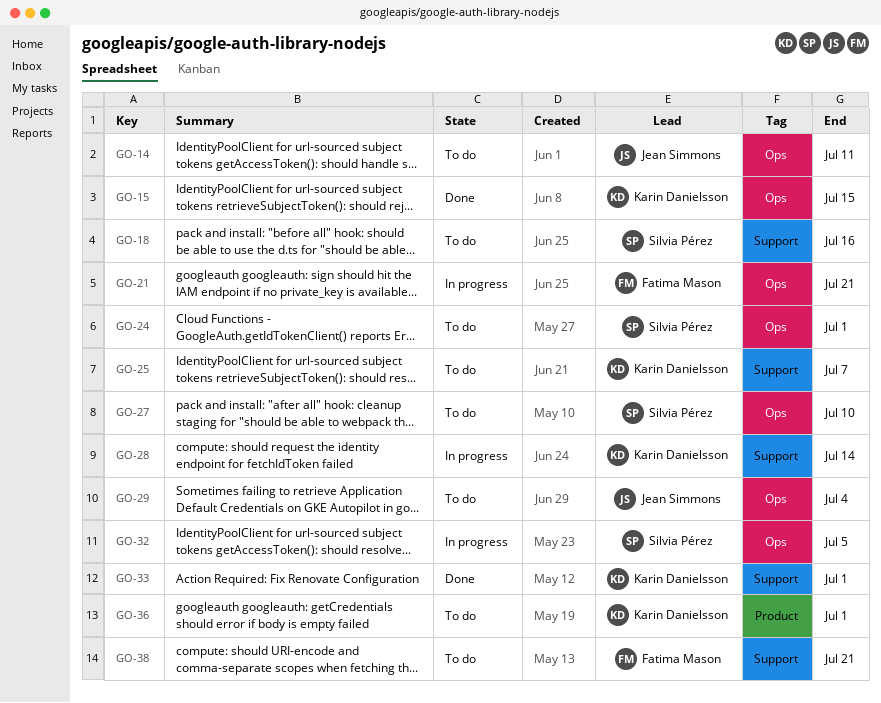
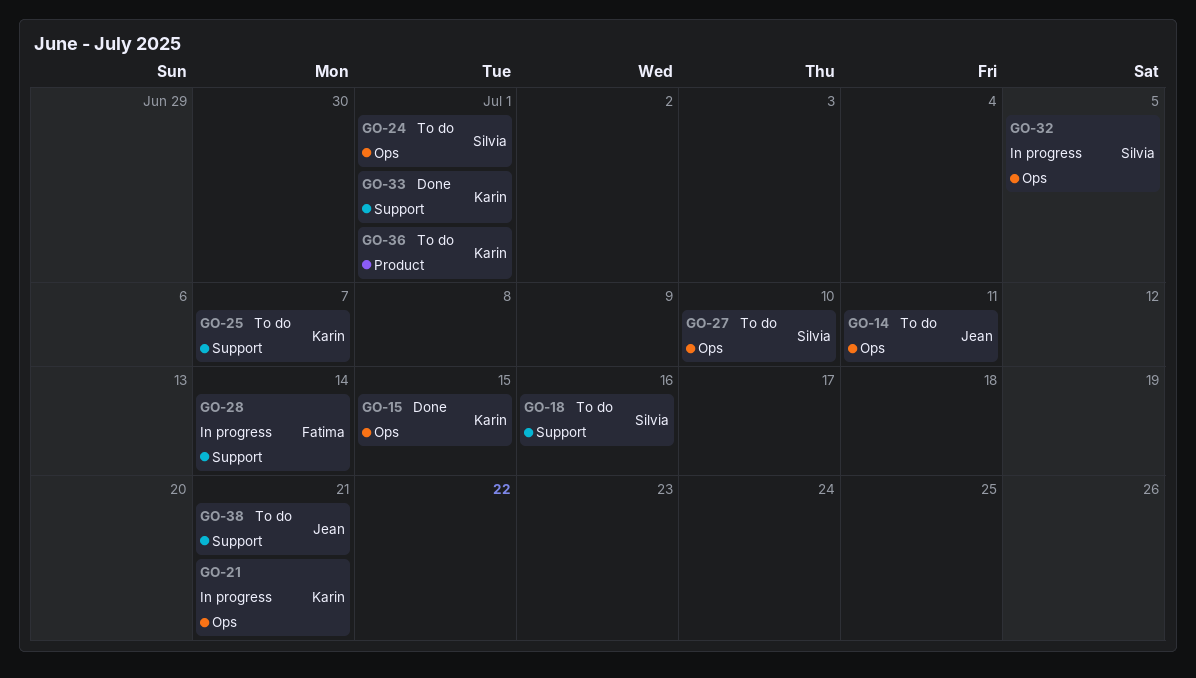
GO-21, owner: Fatima Mason -> Karin Danielsson
GO-28, owner: Karin Danielsson -> Fatima Mason
GO-29: present -> none
GO-38, owner: Fatima Mason -> Jean Simmons

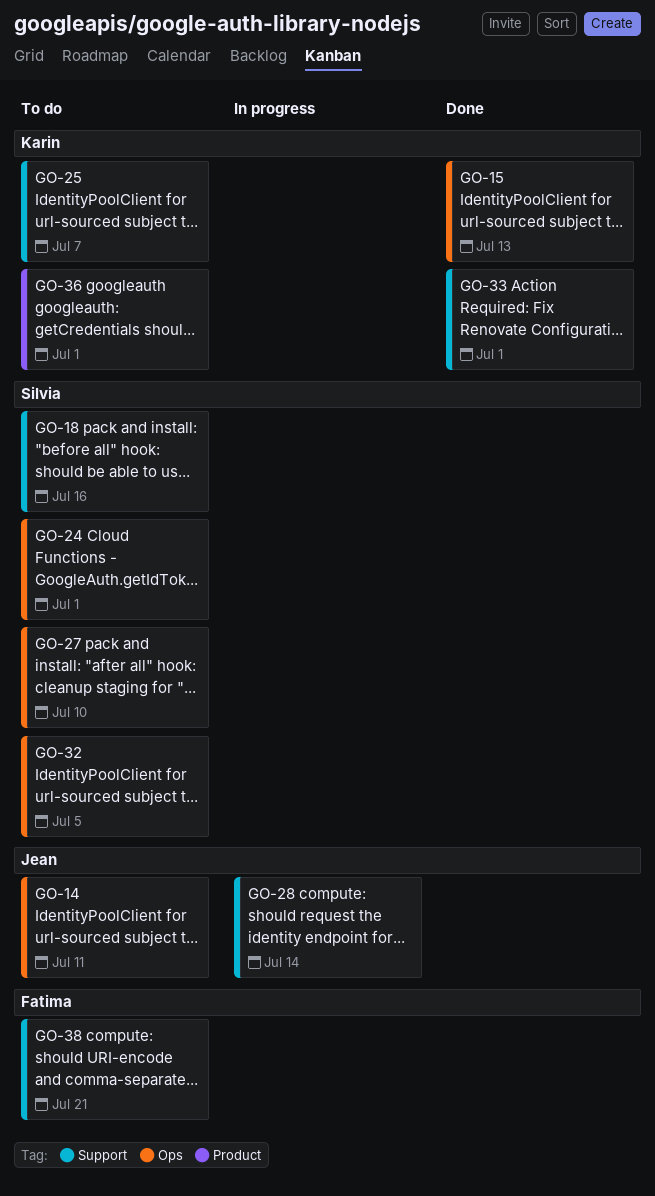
GO-15, due: Jul 15 -> Jul 13
GO-21: present -> none
GO-28, owner: Fatima -> Jean
GO-32, status: In progress -> To do
GO-38, owner: Jean -> Fatima

